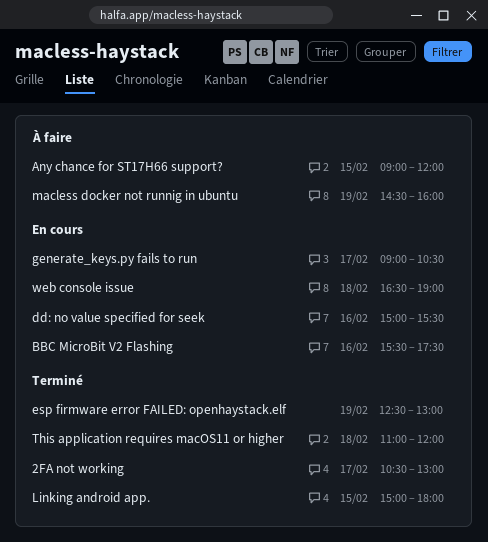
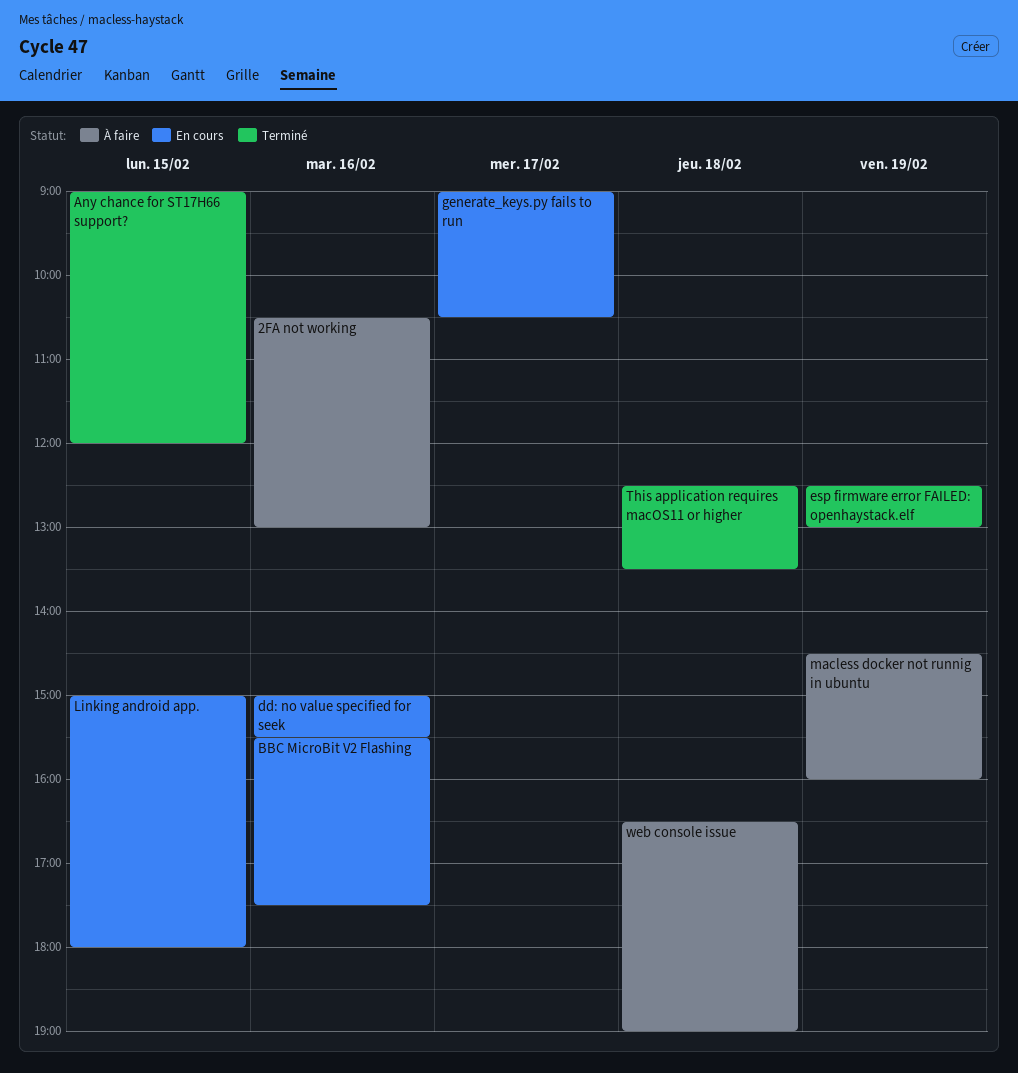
2FA not working, status: Terminé -> À faire
2FA not working, day: Feb 17 -> Feb 16
Any chance for ST17H66 support?, status: À faire -> Terminé
Linking android app., status: Terminé -> En cours
This application requires macOS11 or higher, begins: 11:00 -> 12:30
This application requires macOS11 or higher, ends: 12:00 -> 13:30
web console issue, status: En cours -> À faire

